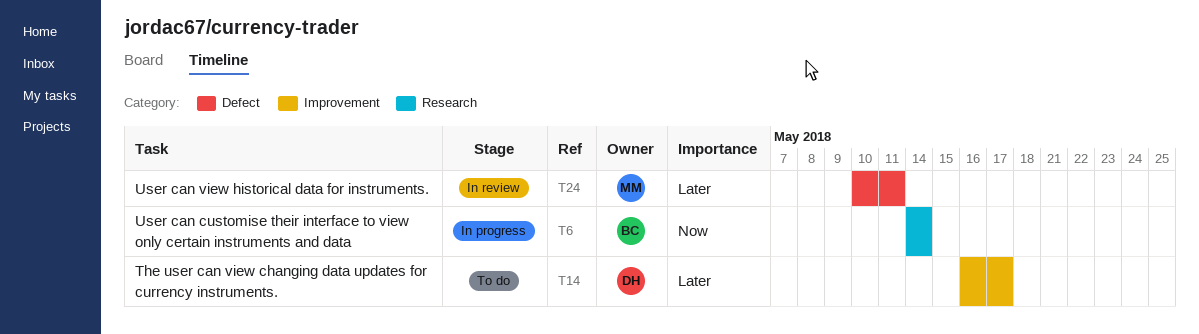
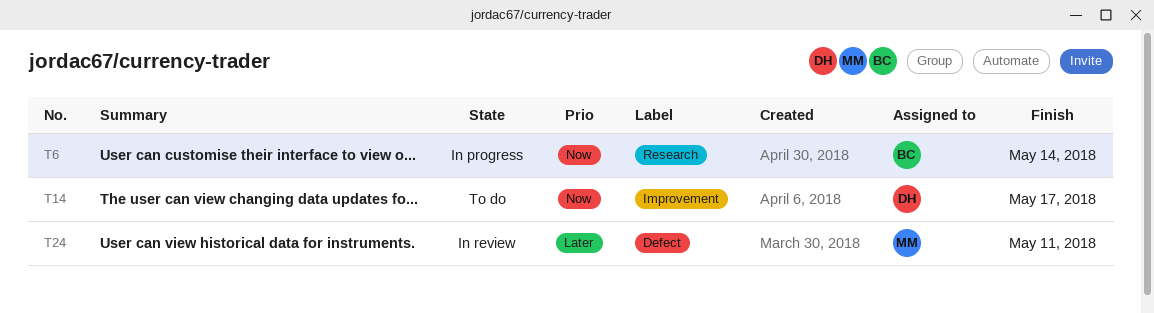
T14, priority: Later -> Now

